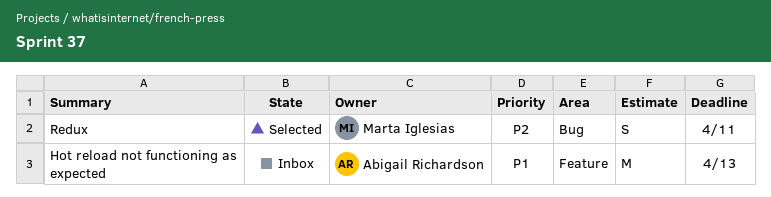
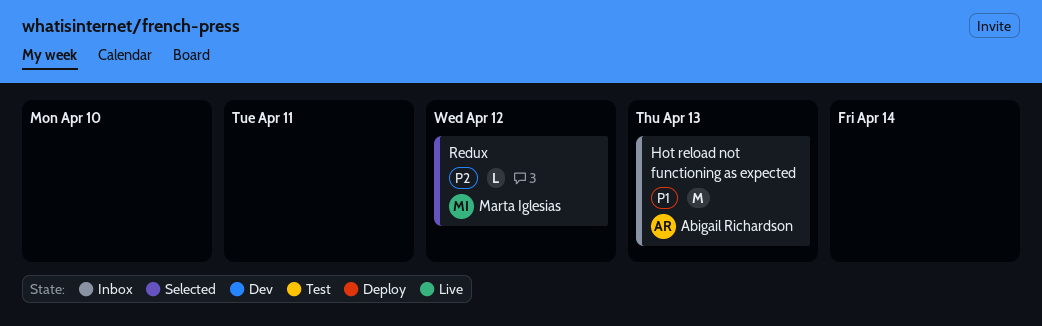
Redux, estimate: S -> L
Redux, due: Apr 11 -> Apr 12

